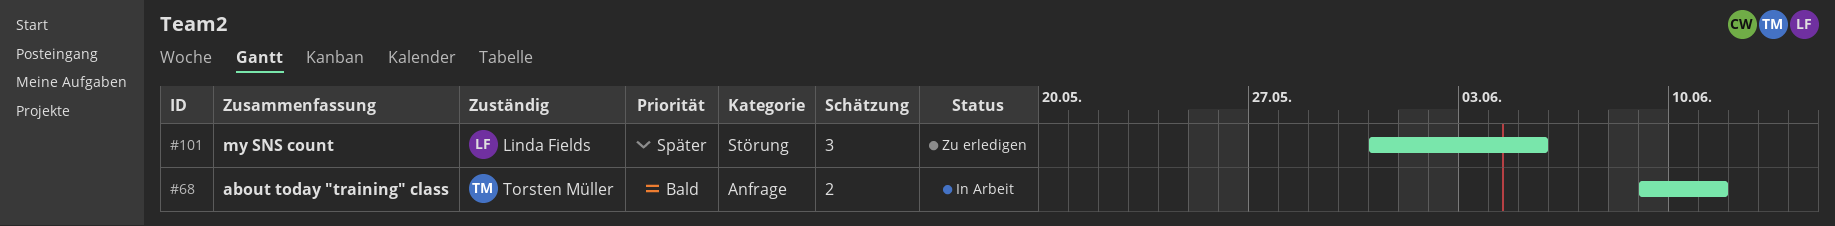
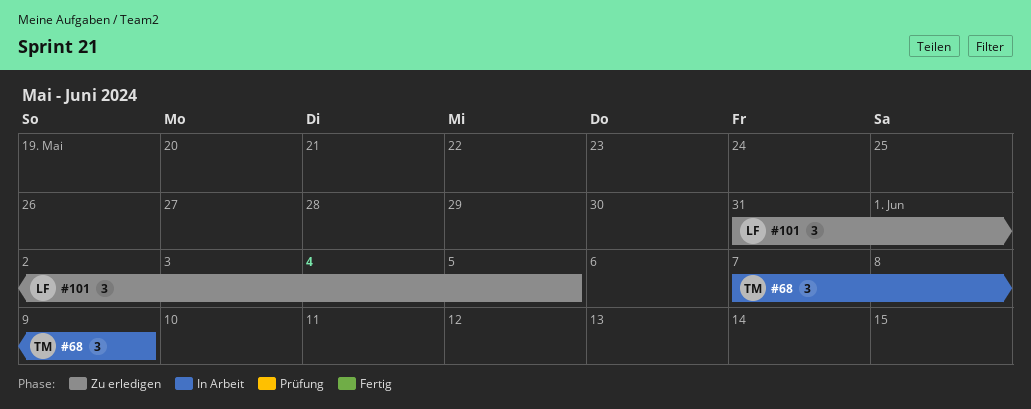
#68, estimate: 2 -> 3
#68, start: Jun 9 -> Jun 7
#68, due: Jun 11 -> Jun 9

